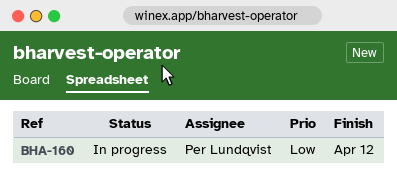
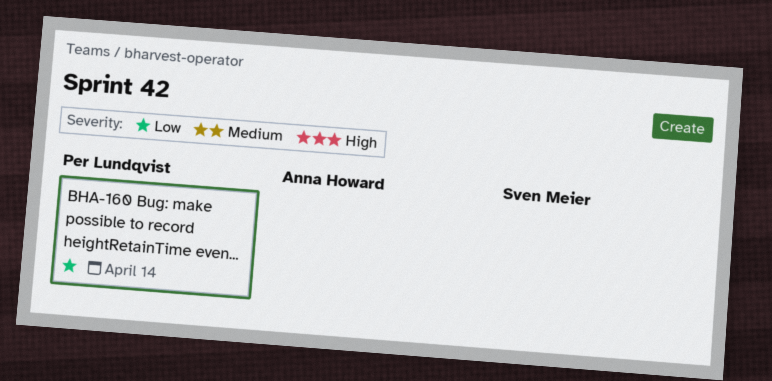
BHA-160, due: Apr 12 -> Apr 14

